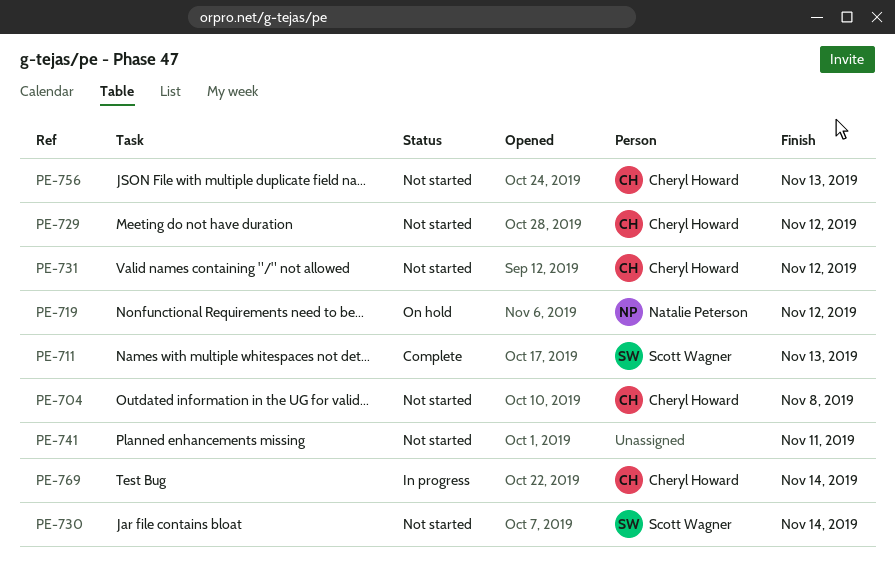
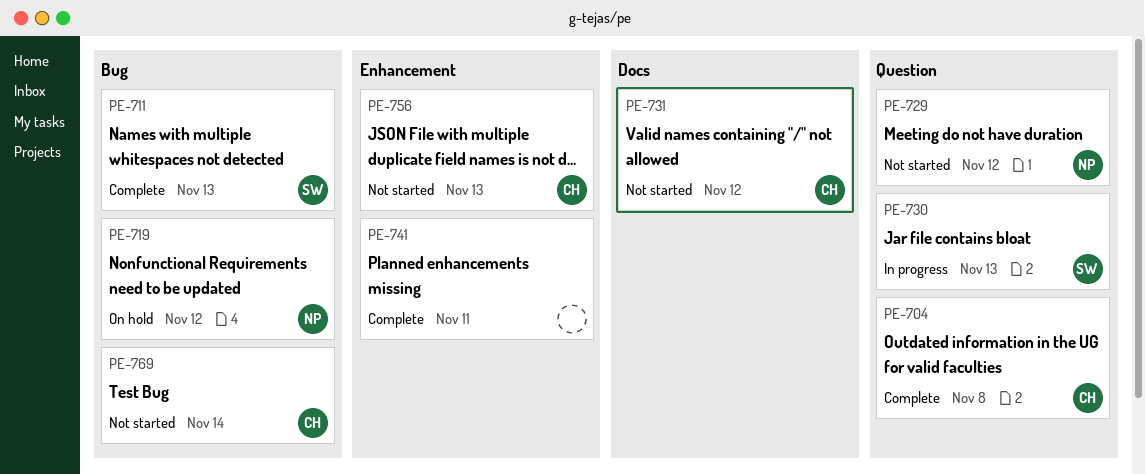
PE-704, status: Not started -> Complete
PE-729, owner: Cheryl Howard -> Natalie Peterson
PE-730, status: Not started -> In progress
PE-730, due: Nov 14 -> Nov 13
PE-741, status: Not started -> Complete
PE-769, status: In progress -> Not started

